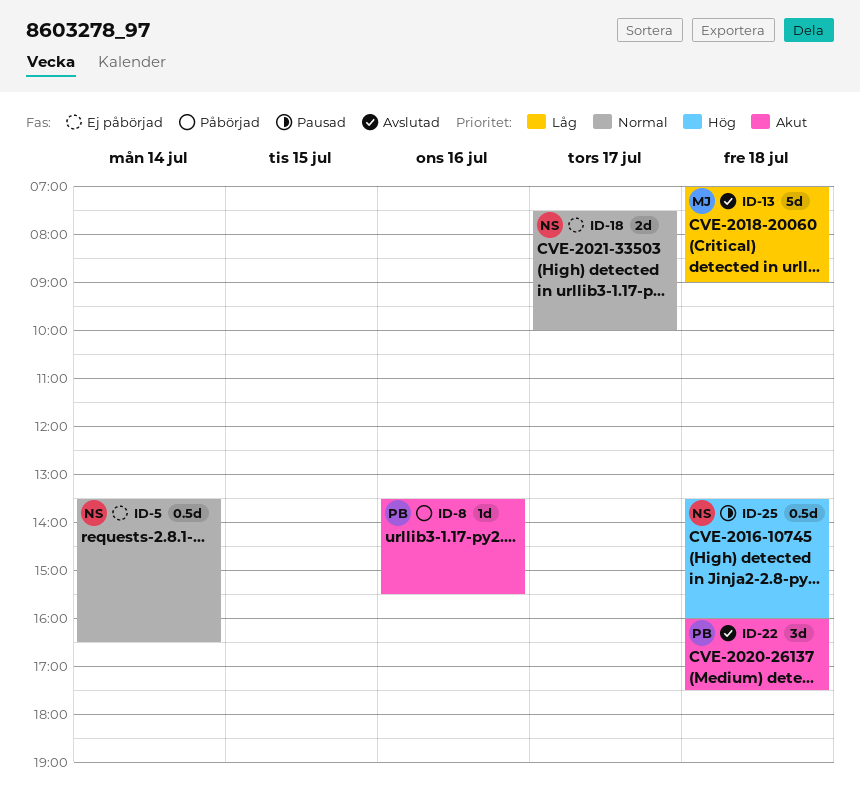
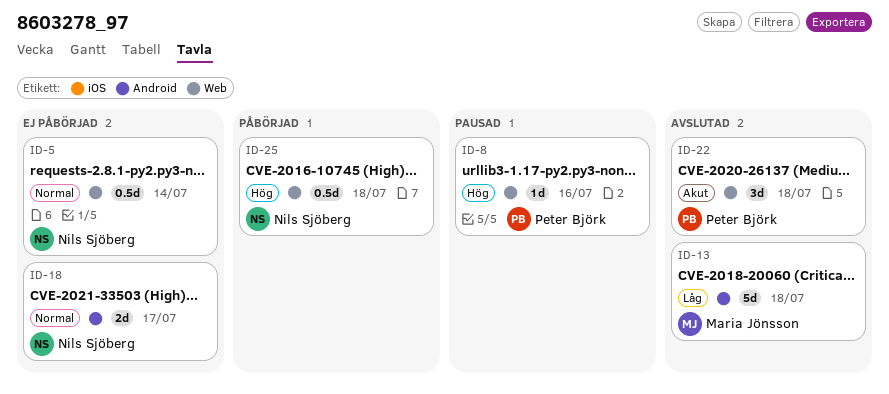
ID-8, status: Påbörjad -> Pausad
ID-8, priority: Akut -> Hög
ID-25, status: Pausad -> Påbörjad

